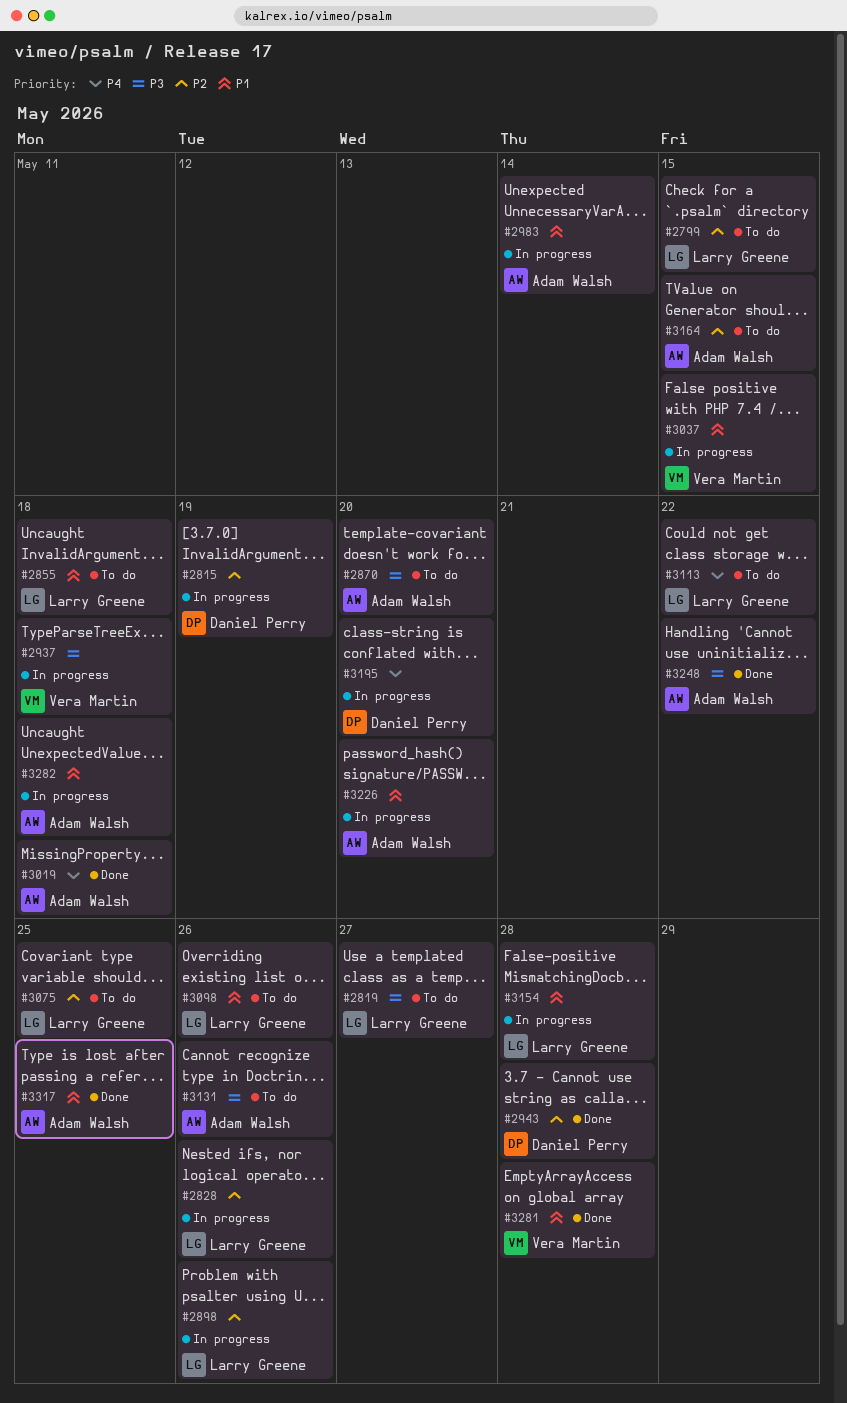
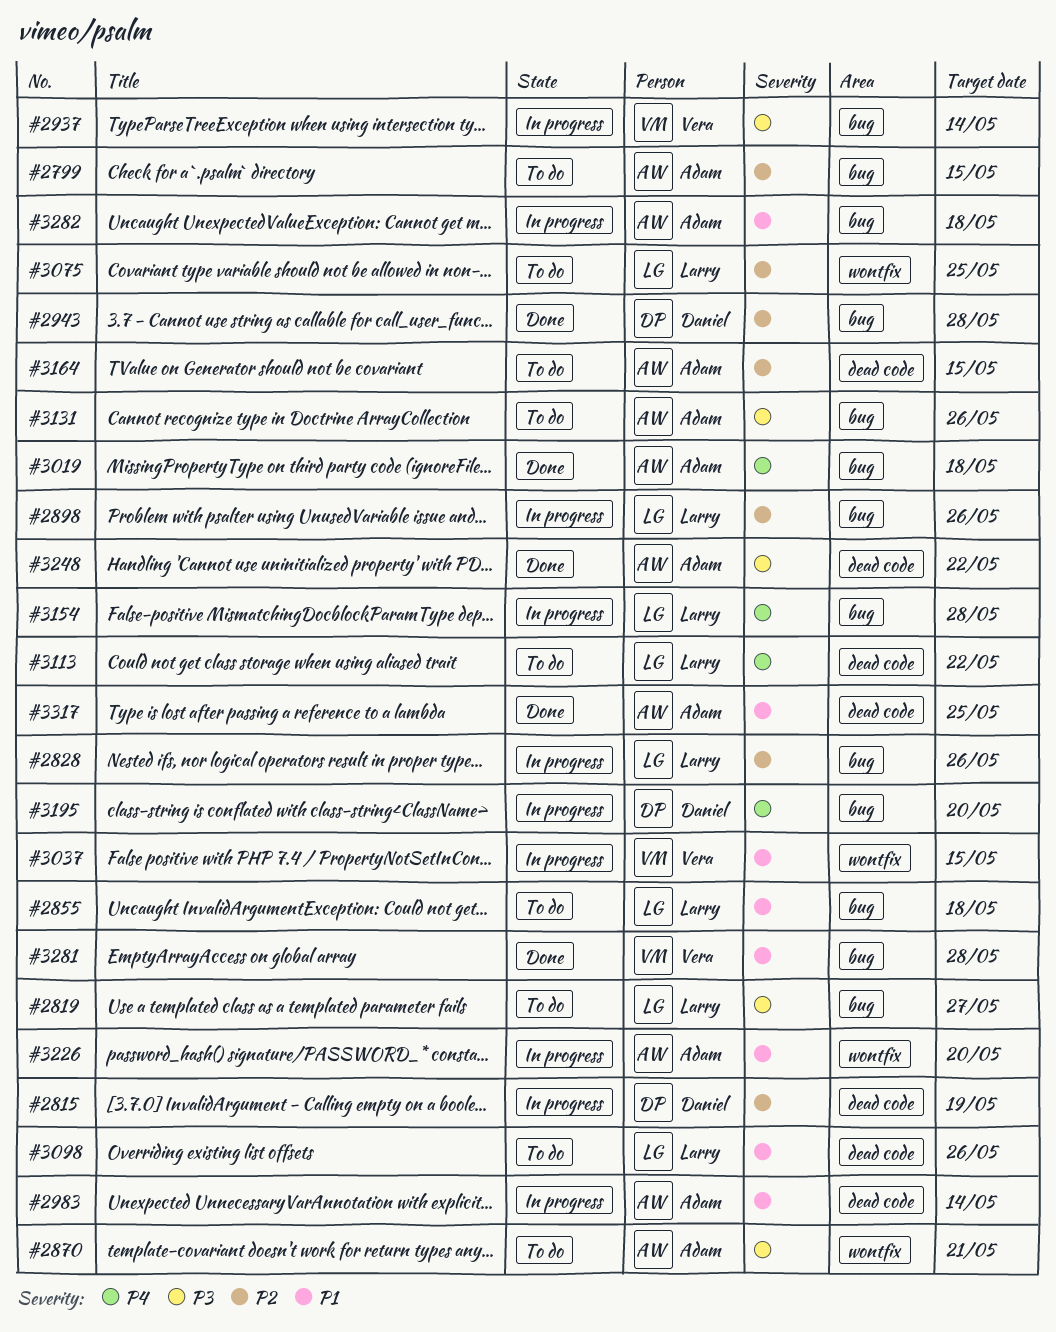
#2799, owner: Larry Greene -> Adam Walsh
#2870, due: May 20 -> May 21
#2937, due: May 18 -> May 14
#3154, priority: P1 -> P4

